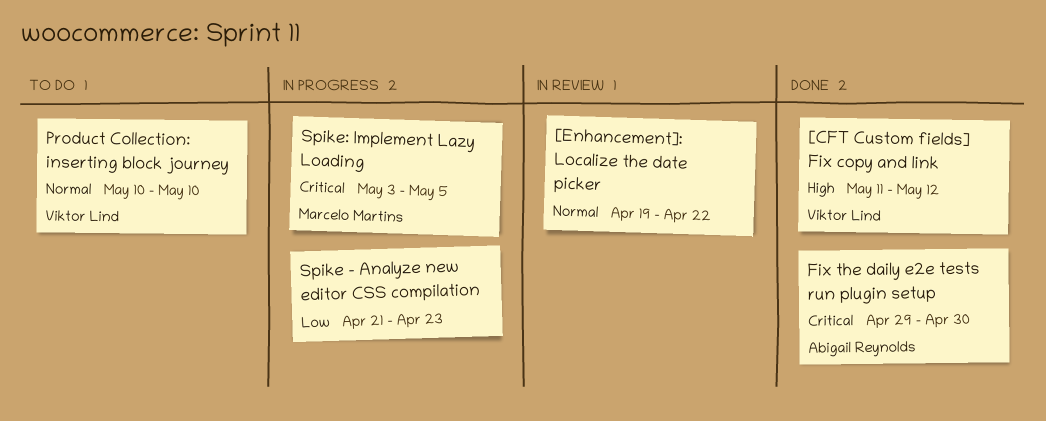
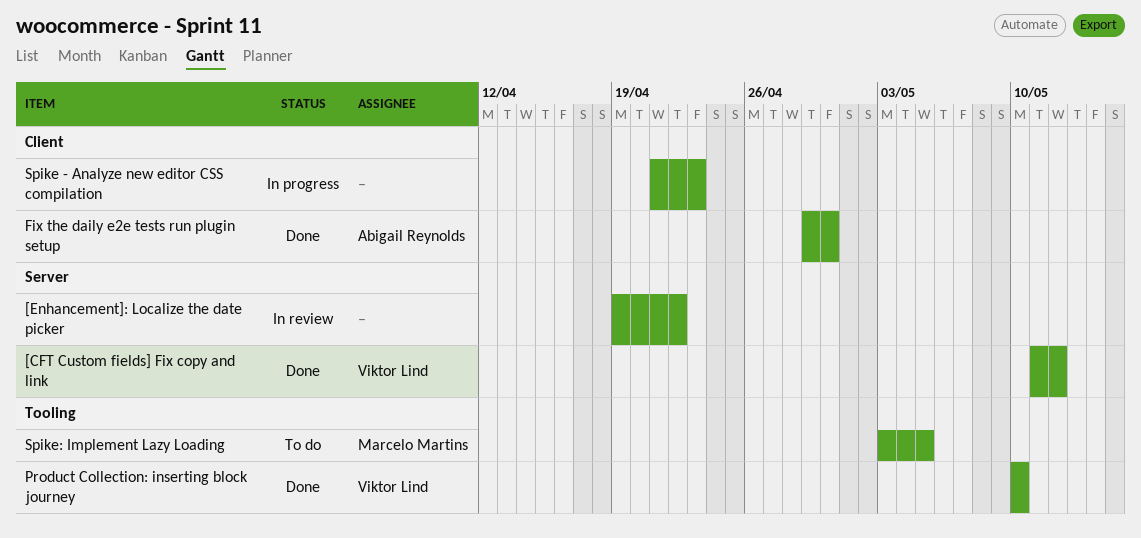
Product Collection: inserting block journey, status: To do -> Done
Spike: Implement Lazy Loading, status: In progress -> To do

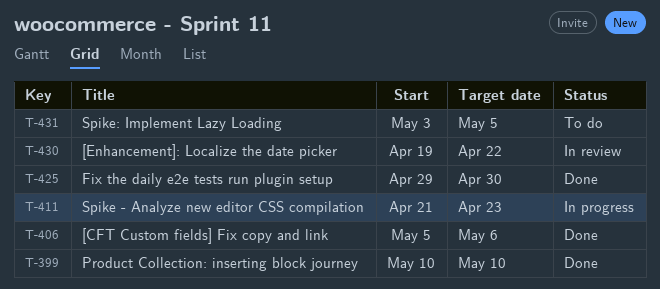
[CFT Custom fields] Fix copy and link, start: May 11 -> May 5
[CFT Custom fields] Fix copy and link, due: May 12 -> May 6

